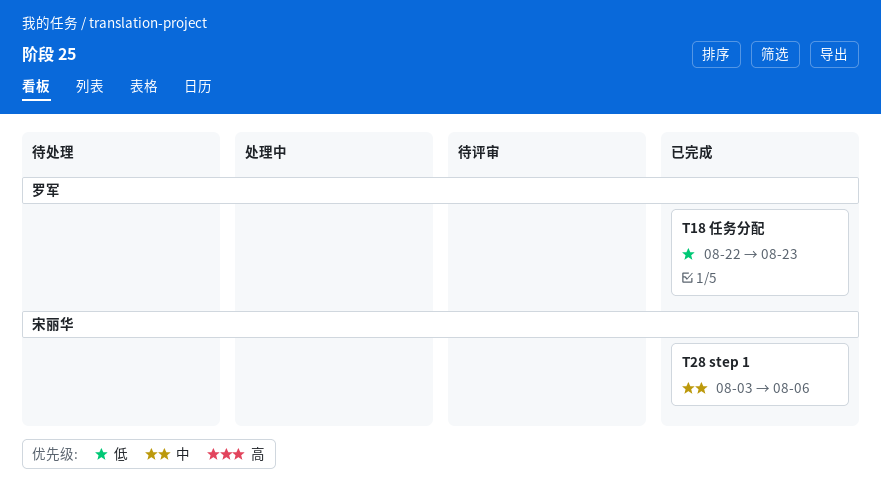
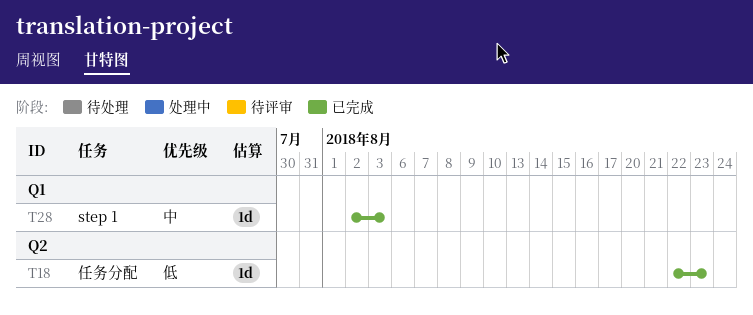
T28, start: Aug 3 -> Aug 2
T28, due: Aug 6 -> Aug 3

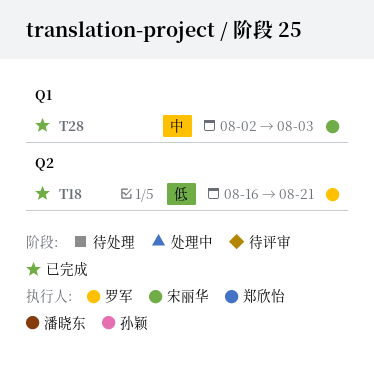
T18, start: Aug 22 -> Aug 16
T18, due: Aug 23 -> Aug 21

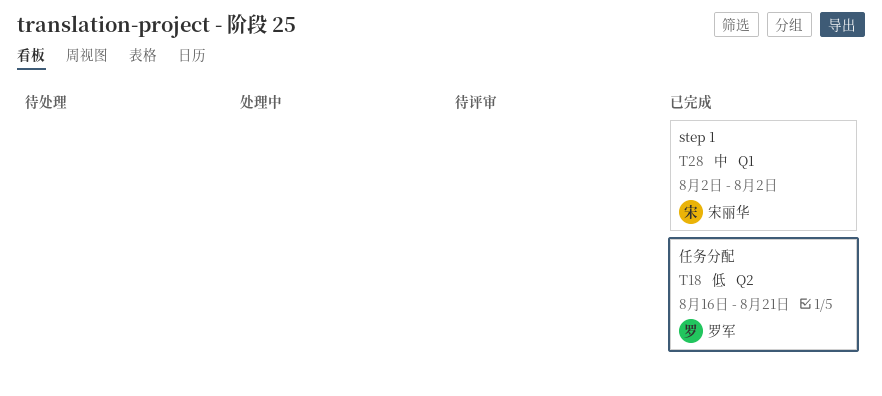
T28, due: Aug 3 -> Aug 2

